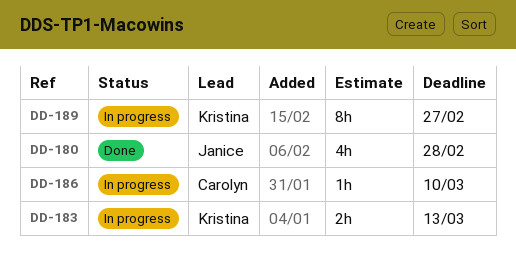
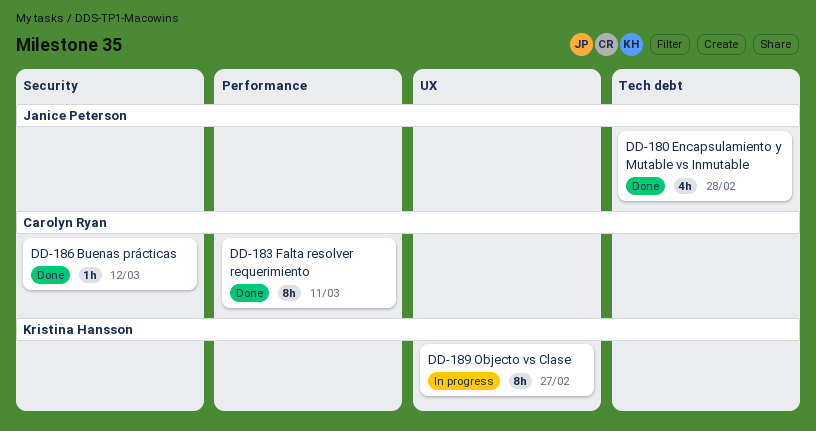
DD-183, status: In progress -> Done
DD-183, owner: Kristina Hansson -> Carolyn Ryan
DD-183, estimate: 2h -> 8h
DD-183, due: Mar 13 -> Mar 11
DD-186, status: In progress -> Done
DD-186, due: Mar 10 -> Mar 12

